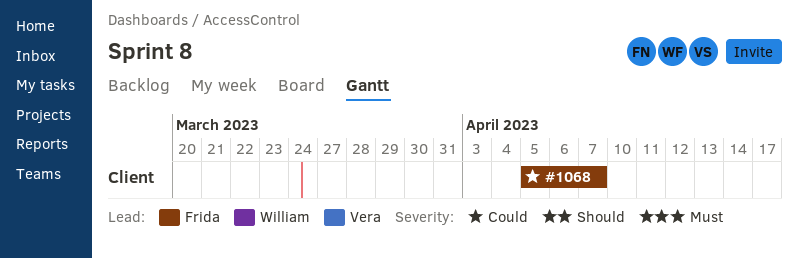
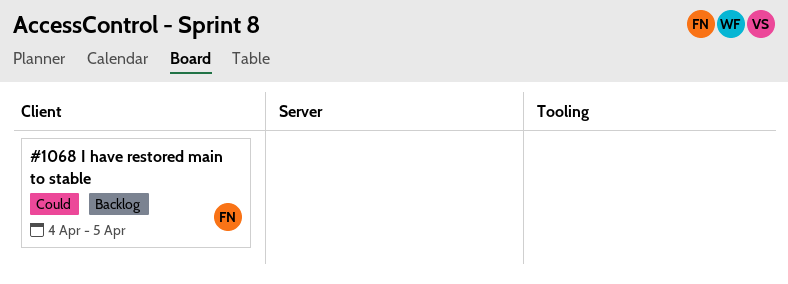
#1068, start: Apr 5 -> Apr 4
#1068, due: Apr 7 -> Apr 5

